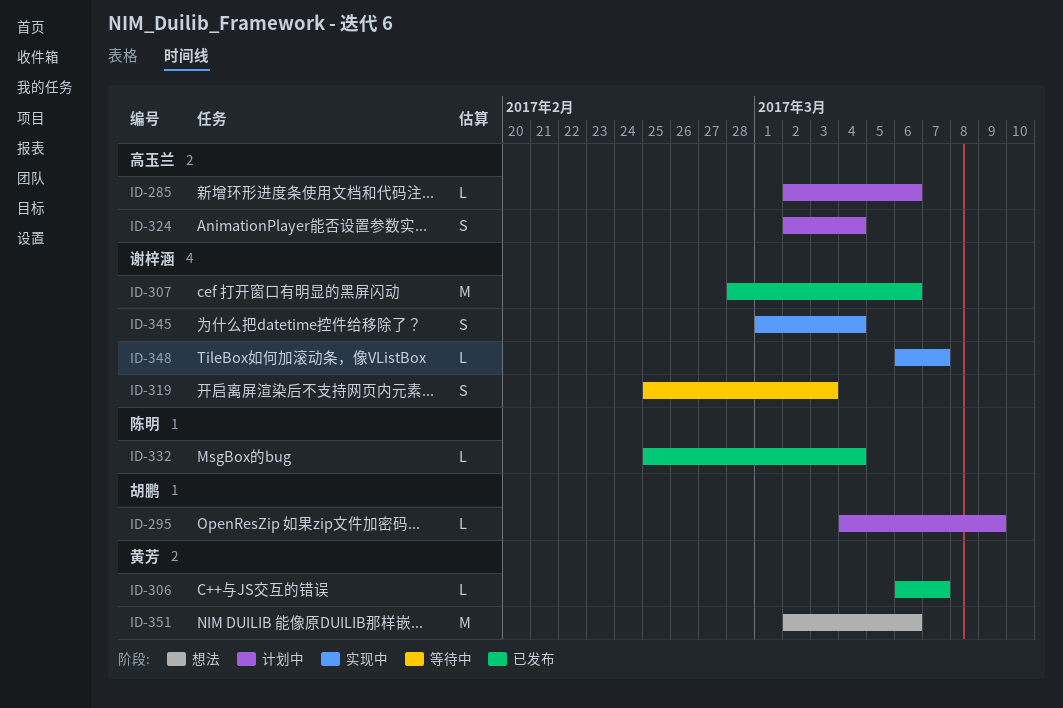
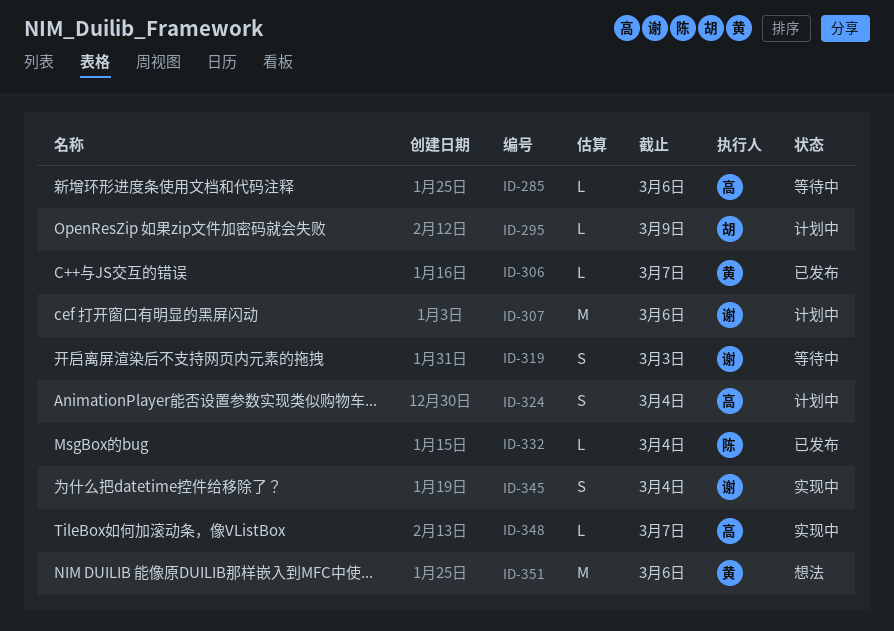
ID-285, status: 计划中 -> 等待中
ID-307, status: 已发布 -> 计划中
ID-348, owner: 谢梓涵 -> 高玉兰

